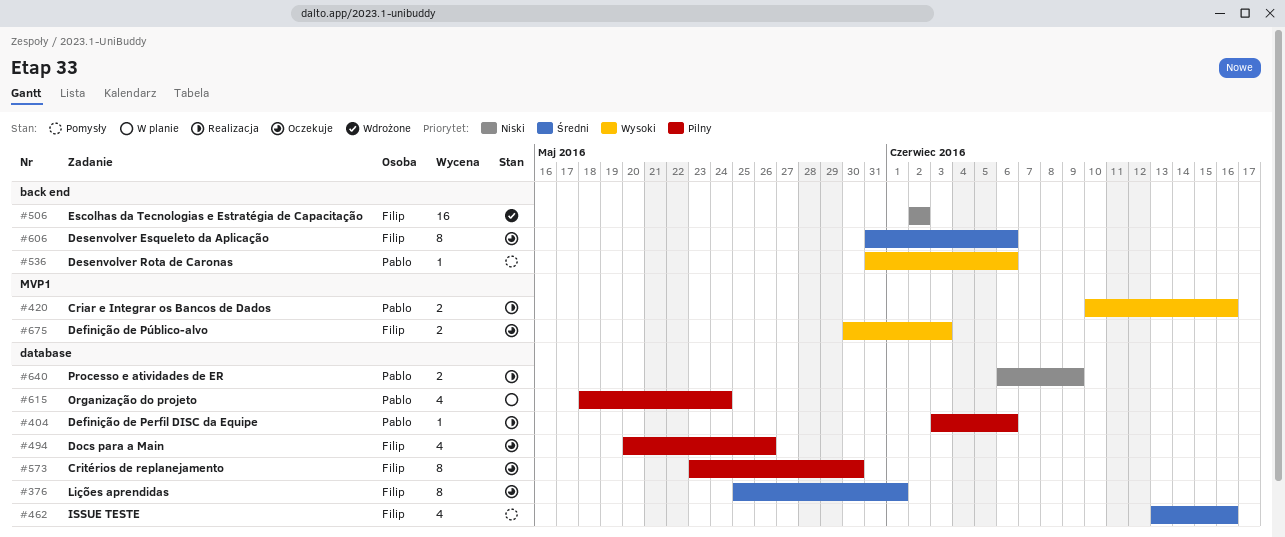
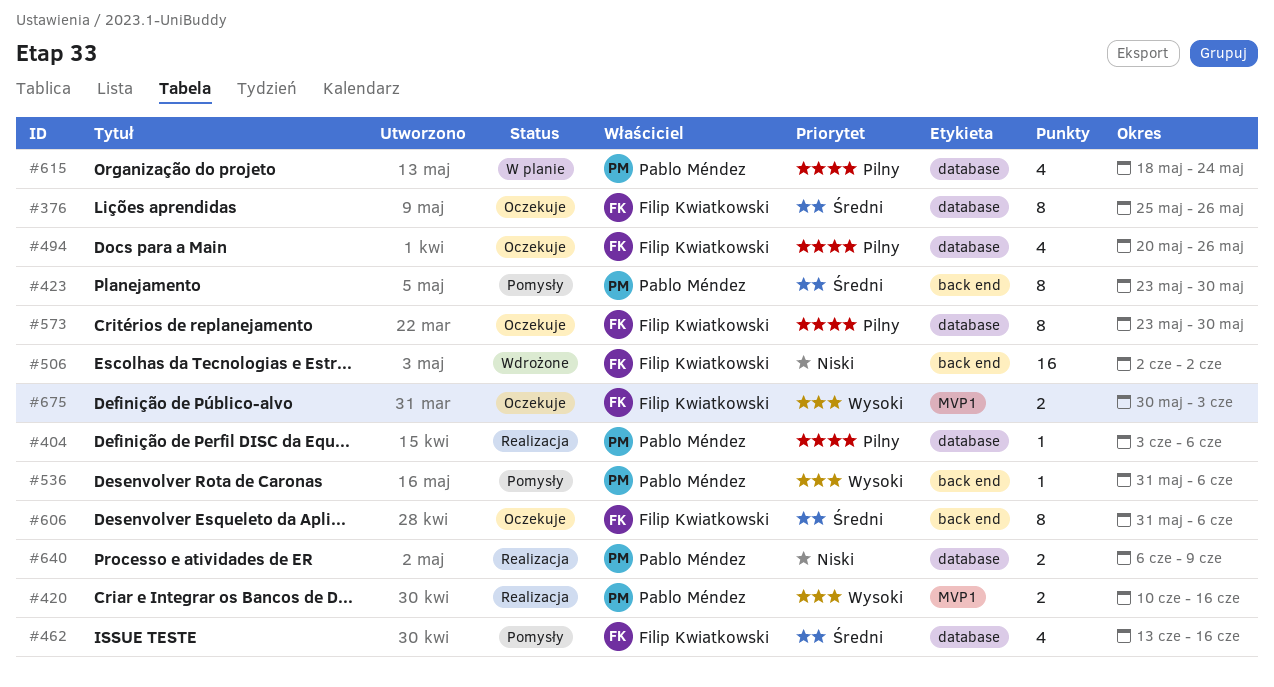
#376, due: Jun 1 -> May 26
#423: none -> present

